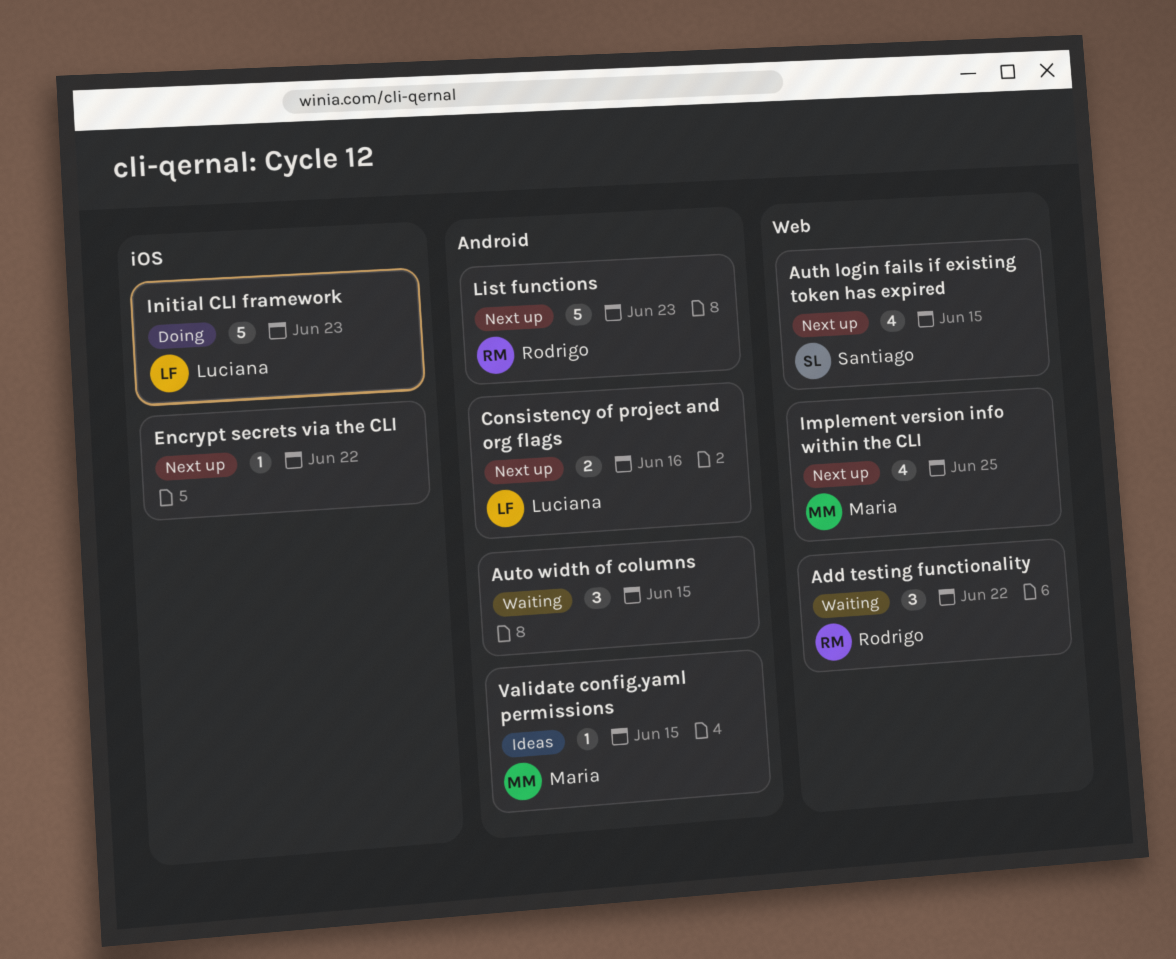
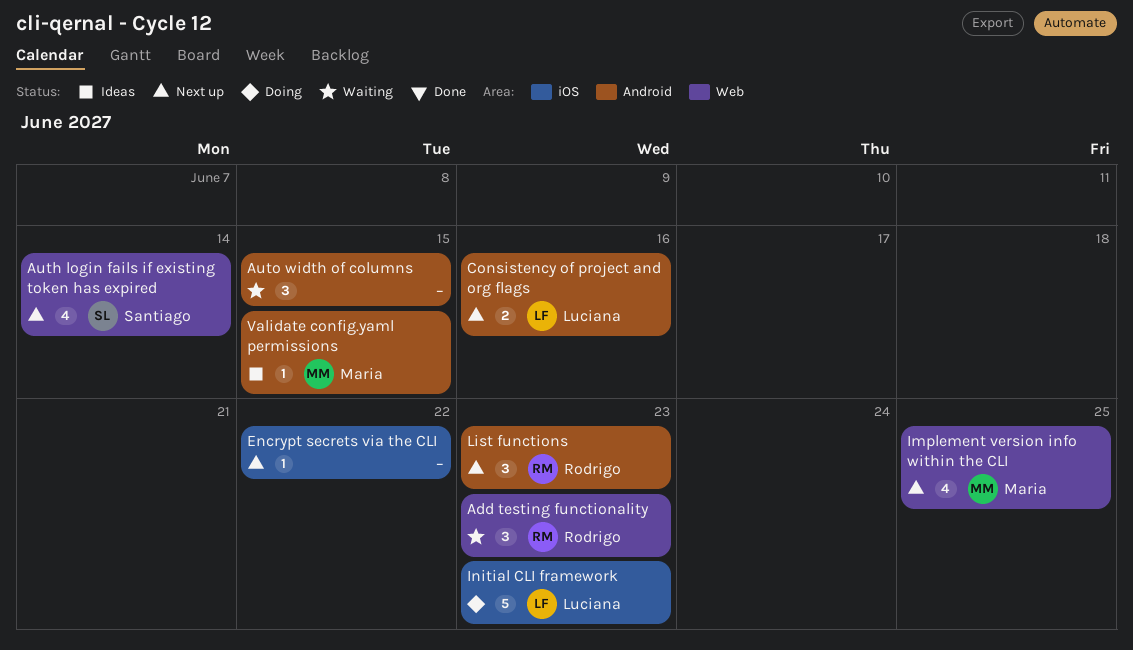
Add testing functionality, due: Jun 22 -> Jun 23
Auth login fails if existing token has expired, due: Jun 15 -> Jun 14
List functions, estimate: 5 -> 3

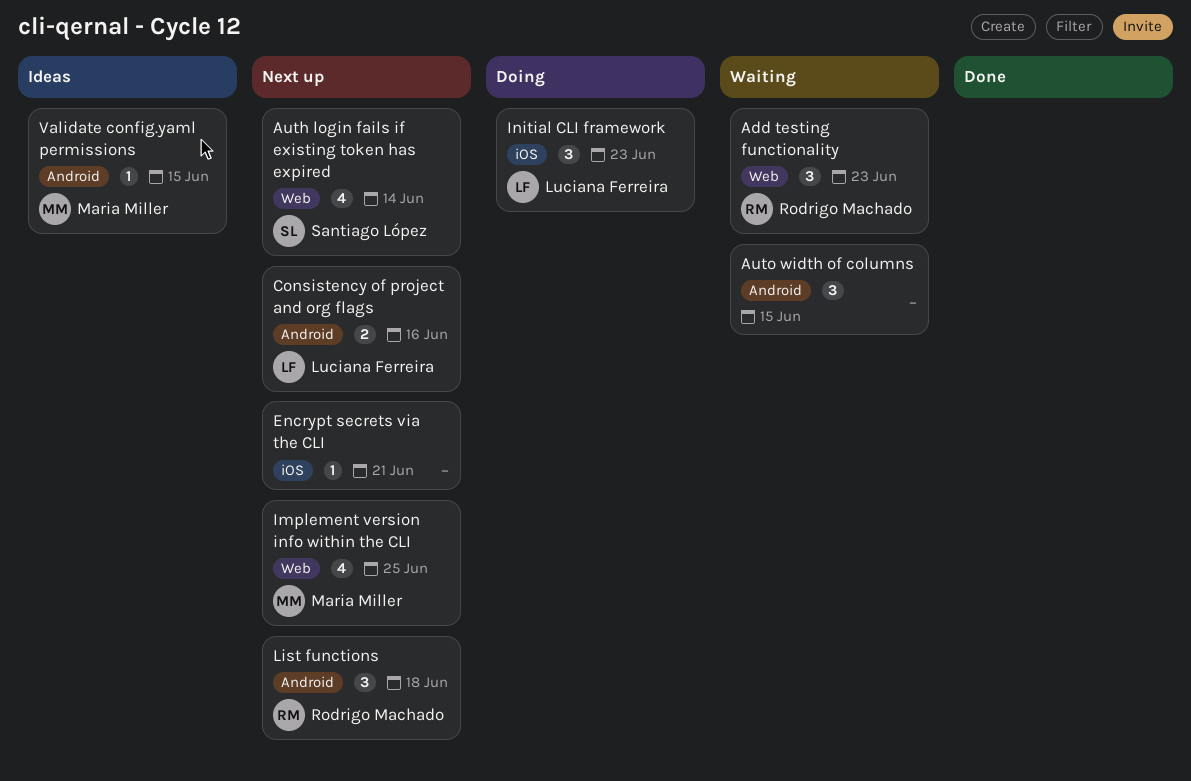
Encrypt secrets via the CLI, due: Jun 22 -> Jun 21
Initial CLI framework, estimate: 5 -> 3
List functions, due: Jun 23 -> Jun 18

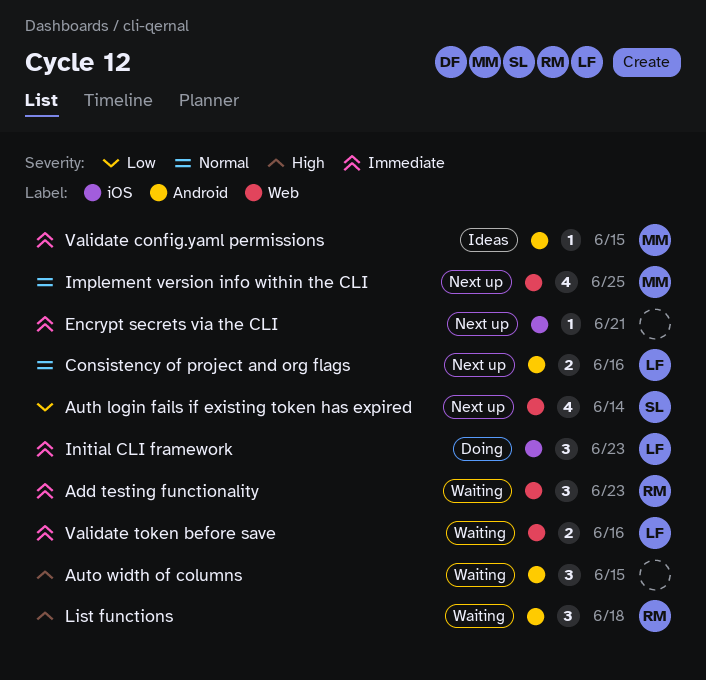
List functions, status: Next up -> Waiting
Validate token before save: none -> present

